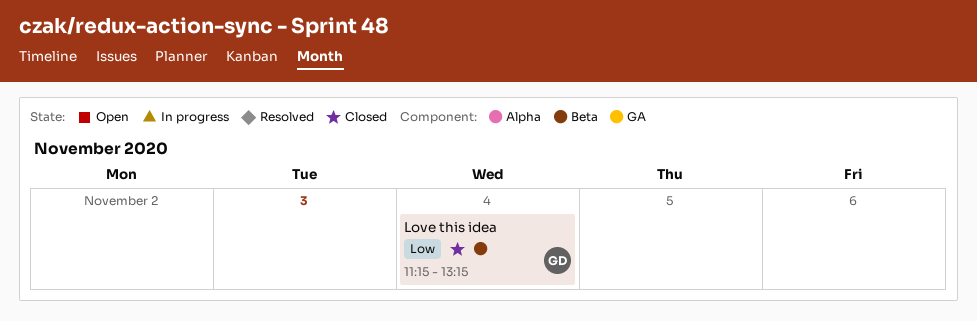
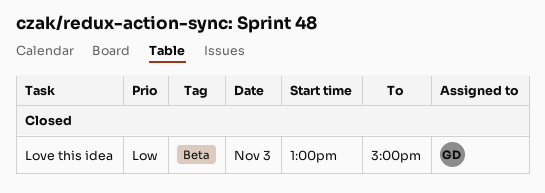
Love this idea, day: Nov 4 -> Nov 3
Love this idea, begins: 11:15 -> 13:00
Love this idea, ends: 13:15 -> 15:00

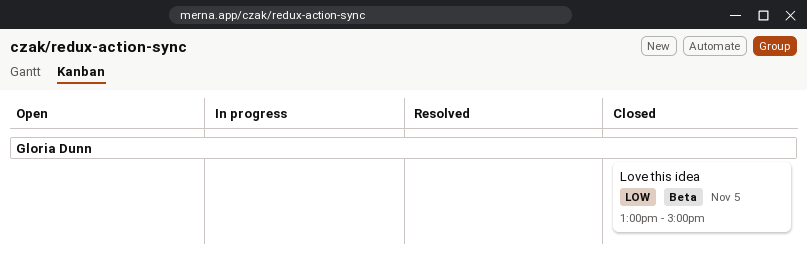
Love this idea, day: Nov 3 -> Nov 5

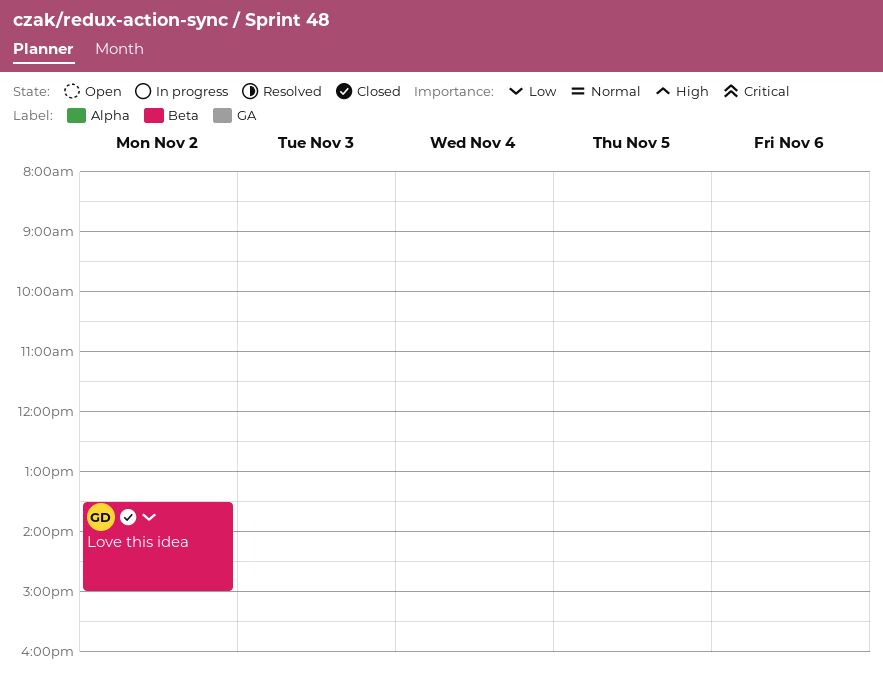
Love this idea, day: Nov 5 -> Nov 2
Love this idea, begins: 13:00 -> 13:30

